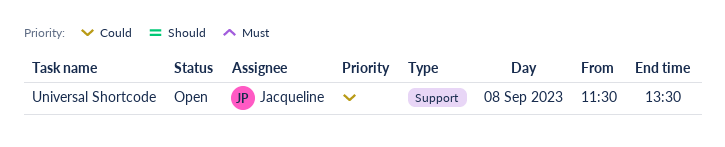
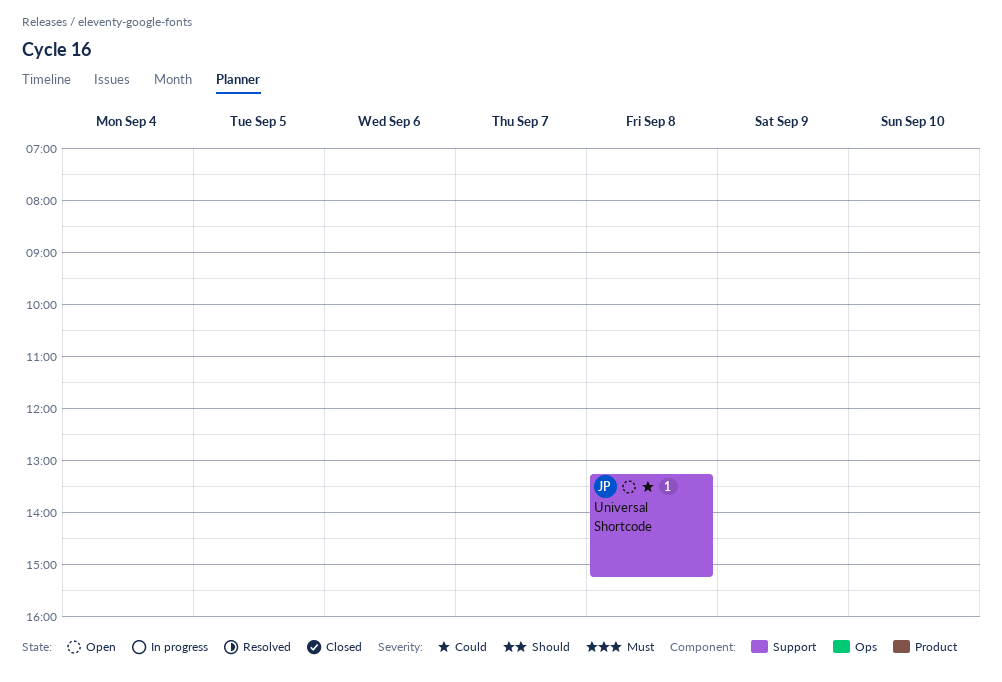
Universal Shortcode, begins: 11:30 -> 13:15
Universal Shortcode, ends: 13:30 -> 15:15

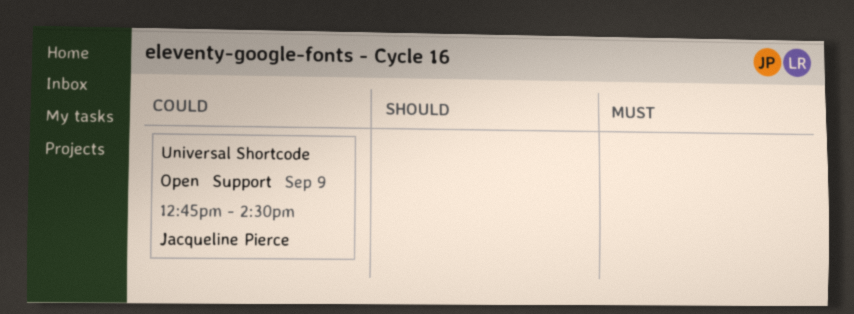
Universal Shortcode, day: Sep 8 -> Sep 9
Universal Shortcode, begins: 13:15 -> 12:45
Universal Shortcode, ends: 15:15 -> 14:30

